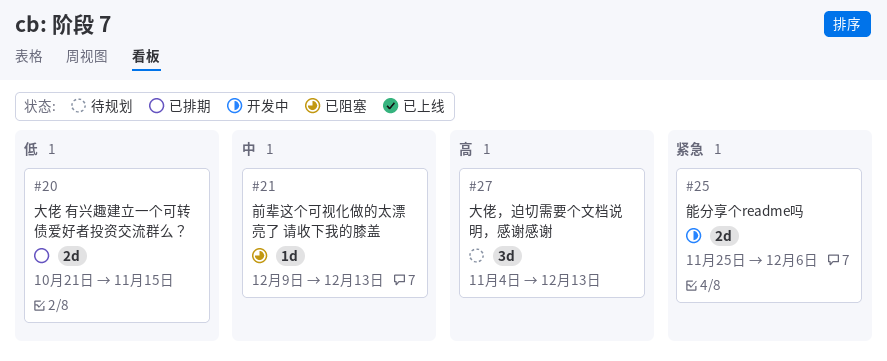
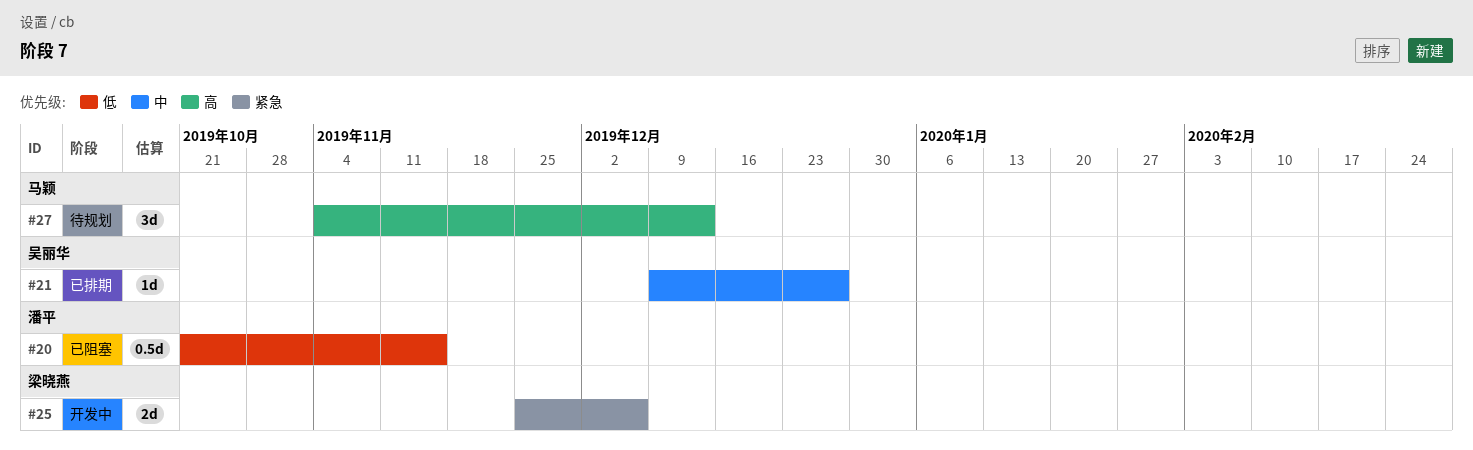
#20, status: 已排期 -> 已阻塞
#20, estimate: 2d -> 0.5d
#21, status: 已阻塞 -> 已排期
#21, due: Dec 13 -> Dec 27

